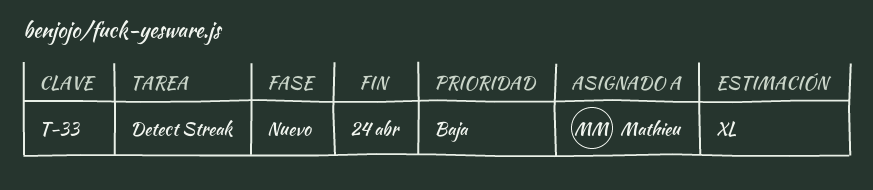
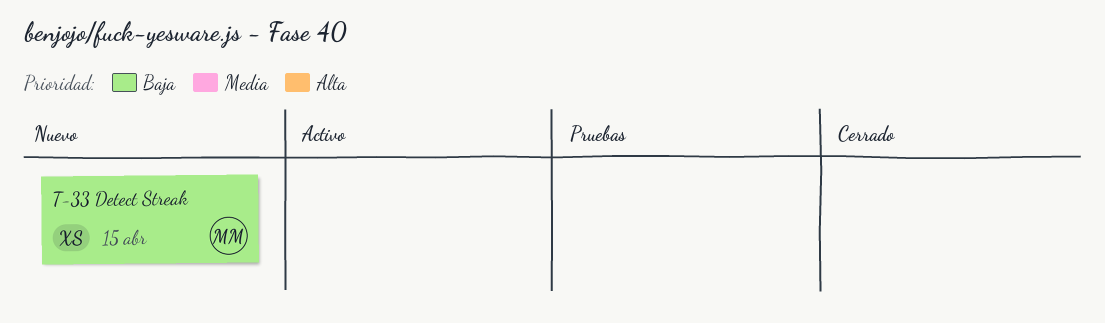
T-33, estimate: XL -> XS
T-33, due: Apr 24 -> Apr 15

